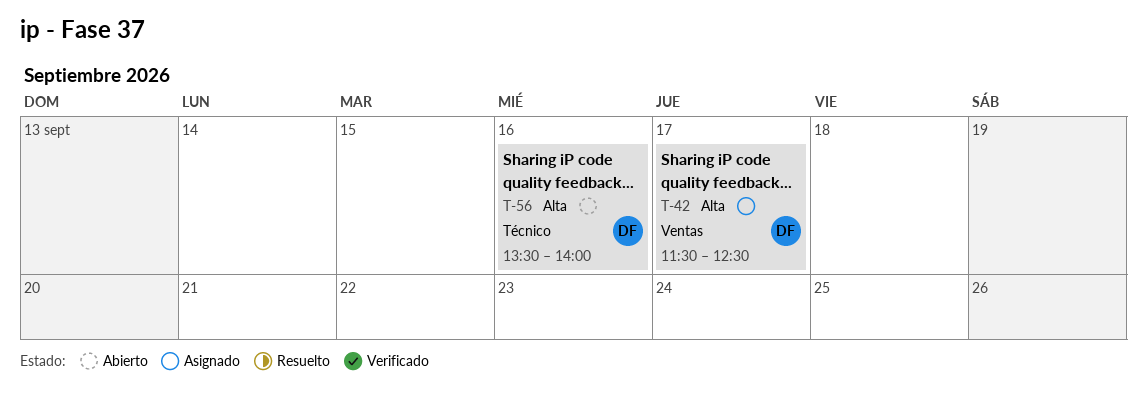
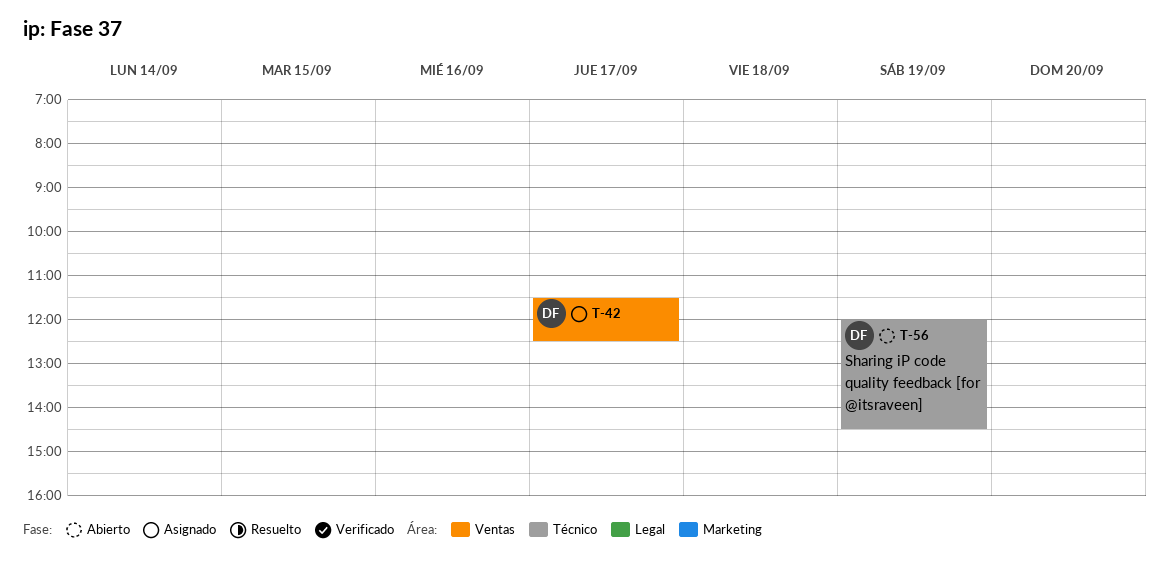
T-56, day: Sep 16 -> Sep 19
T-56, begins: 13:30 -> 12:00
T-56, ends: 14:00 -> 14:30

